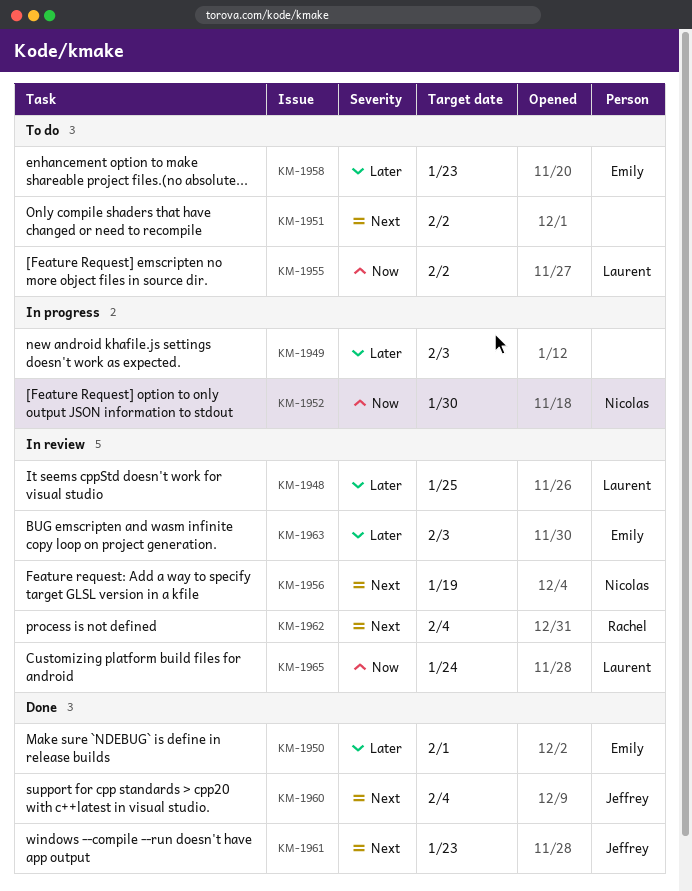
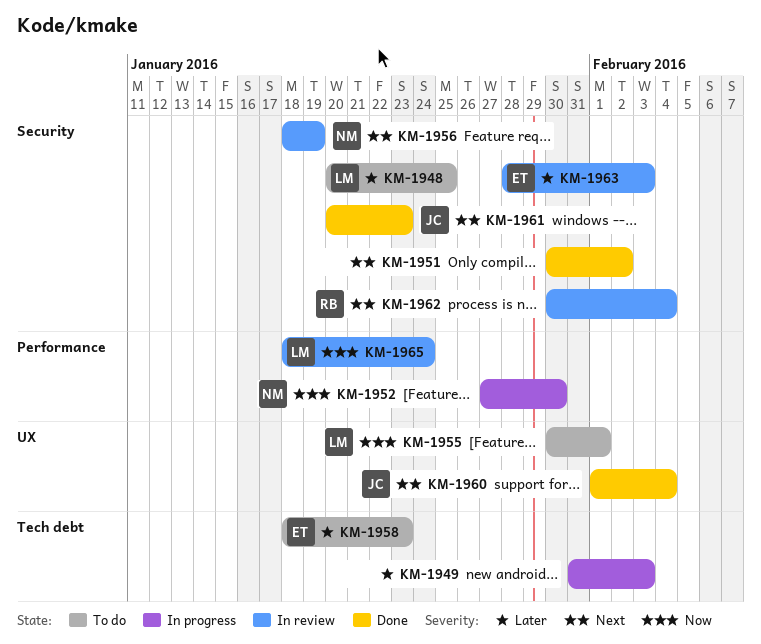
KM-1948, status: In review -> To do
KM-1950: present -> none
KM-1951, status: To do -> Done
KM-1955, due: Feb 2 -> Feb 1

